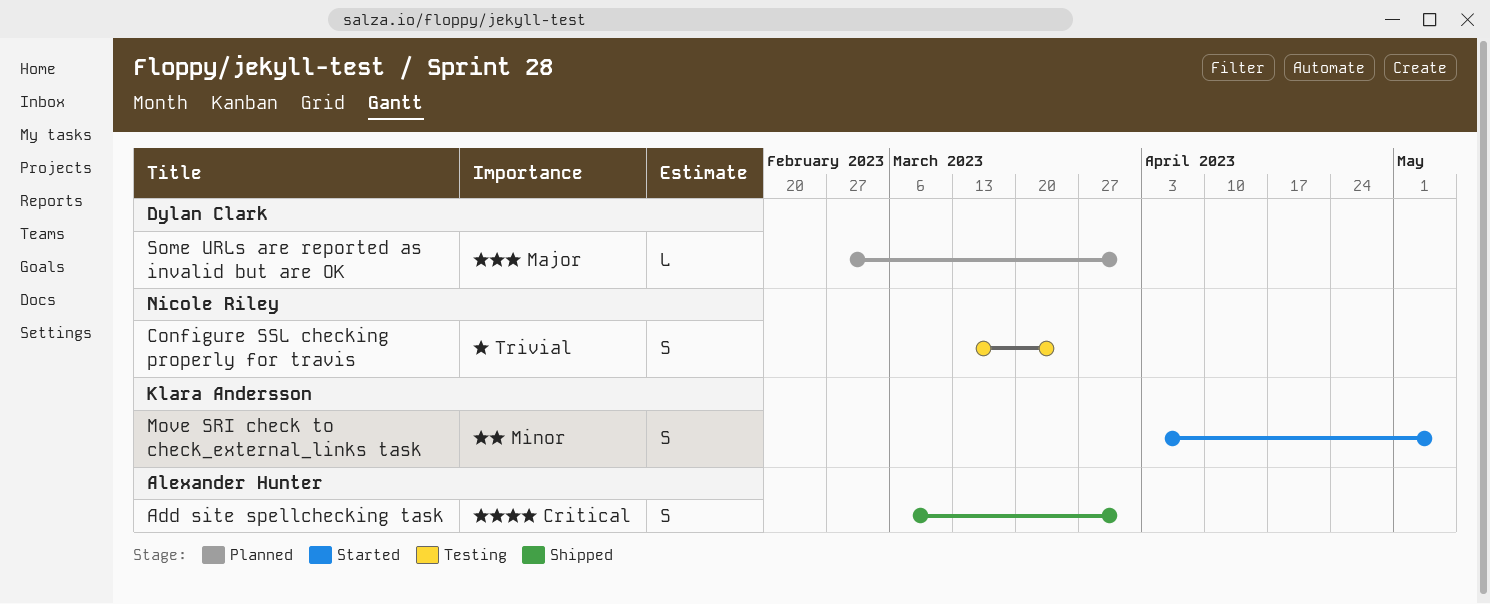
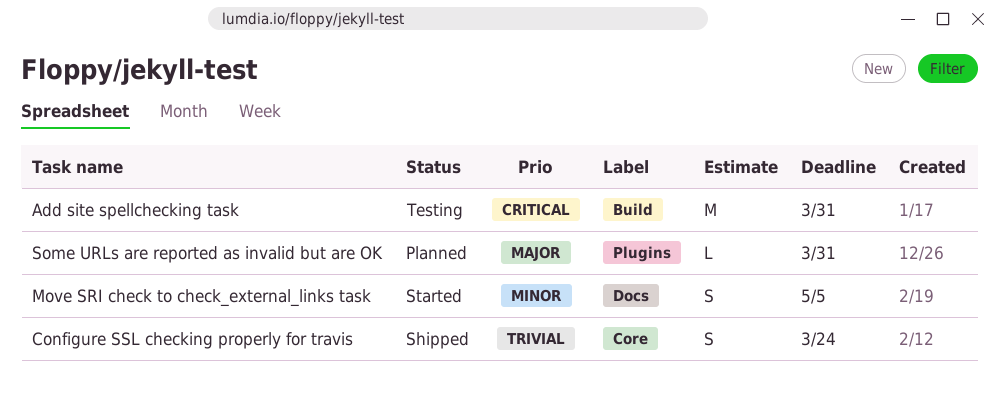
Add site spellchecking task, status: Shipped -> Testing
Add site spellchecking task, estimate: S -> M
Configure SSL checking properly for travis, status: Testing -> Shipped

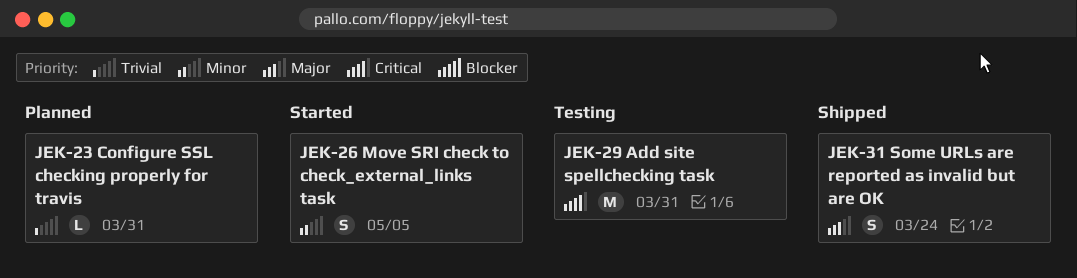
Configure SSL checking properly for travis, status: Shipped -> Planned
Configure SSL checking properly for travis, estimate: S -> L
Configure SSL checking properly for travis, due: Mar 24 -> Mar 31
Some URLs are reported as invalid but are OK, status: Planned -> Shipped
Some URLs are reported as invalid but are OK, estimate: L -> S
Some URLs are reported as invalid but are OK, due: Mar 31 -> Mar 24

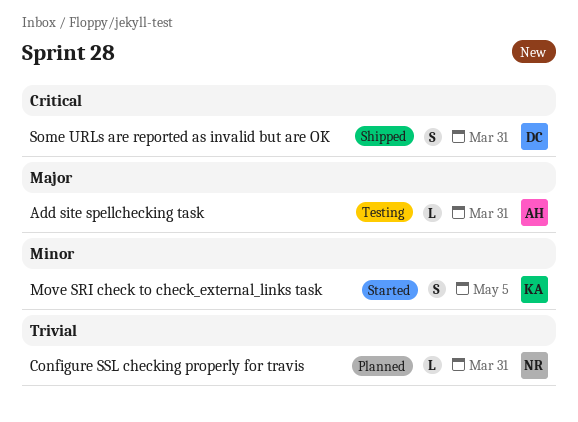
Add site spellchecking task, priority: Critical -> Major
Add site spellchecking task, estimate: M -> L
Some URLs are reported as invalid but are OK, priority: Major -> Critical
Some URLs are reported as invalid but are OK, due: Mar 24 -> Mar 31

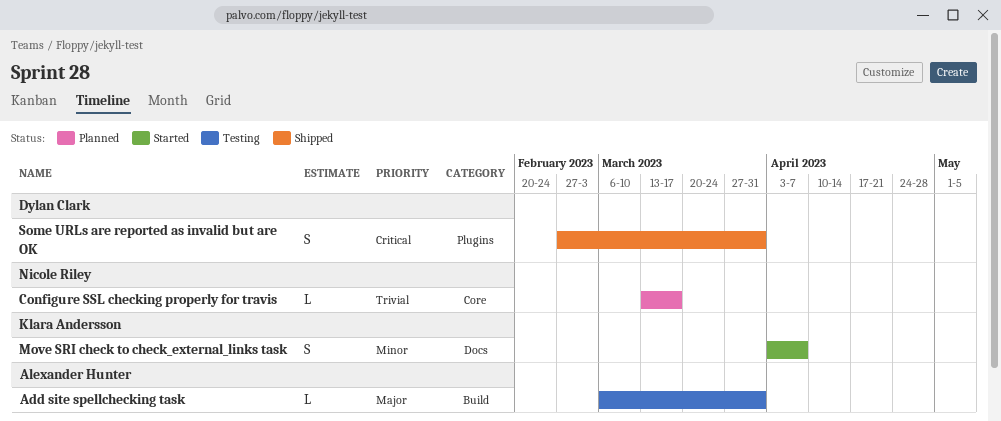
Configure SSL checking properly for travis, due: Mar 31 -> Mar 17
Move SRI check to check_external_links task, due: May 5 -> Apr 7

